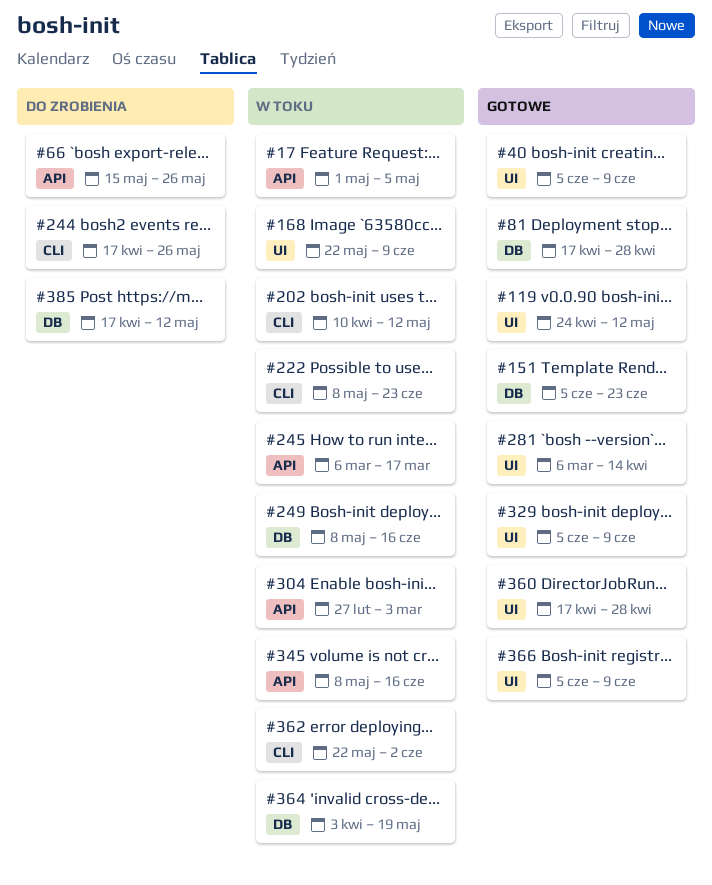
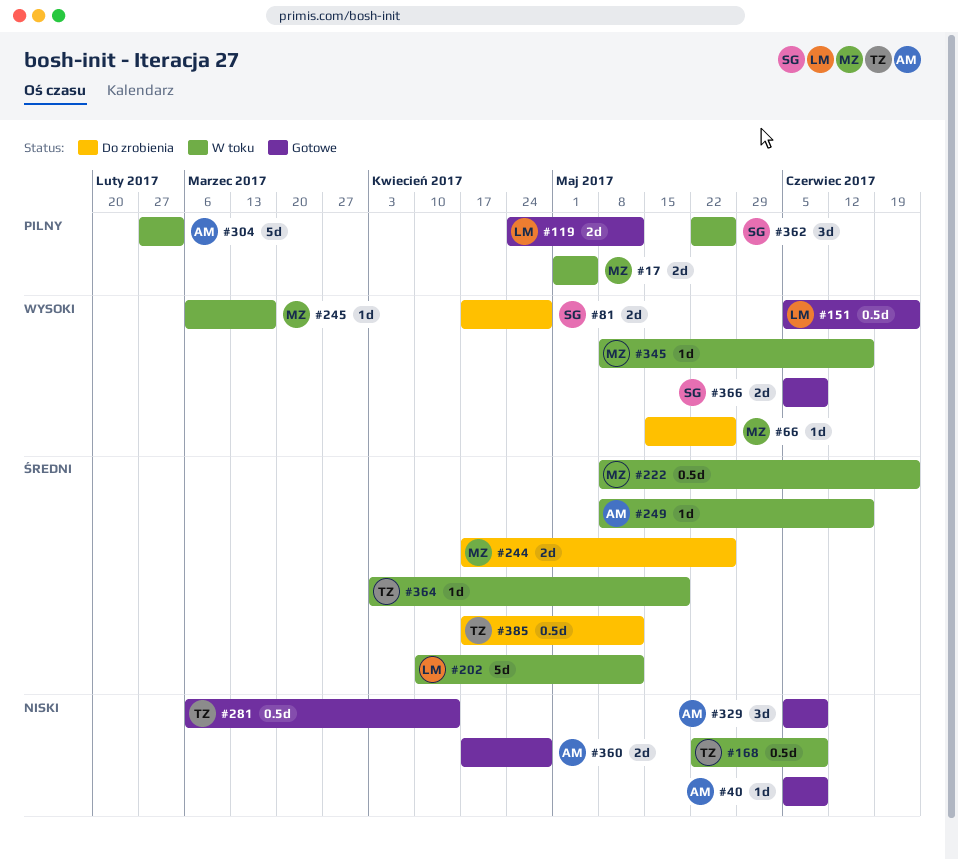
#81, status: Gotowe -> Do zrobienia
#362, due: Jun 2 -> May 26

